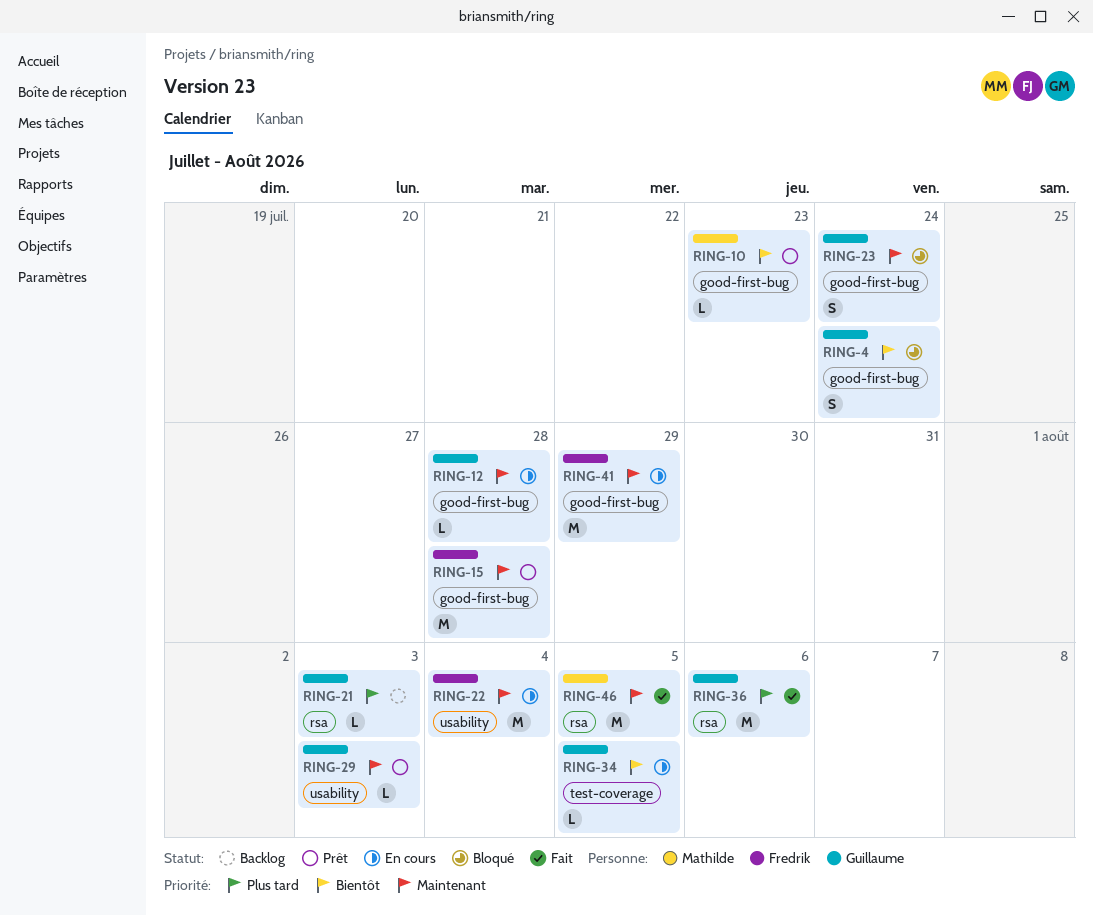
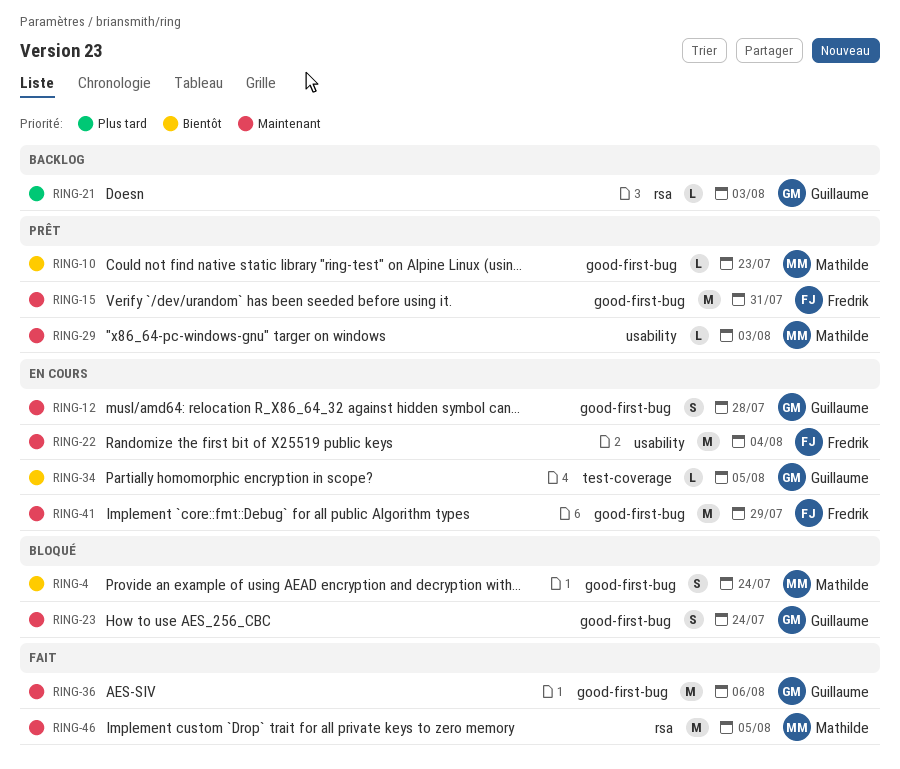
RING-4, owner: Guillaume -> Mathilde
RING-12, estimate: L -> S
RING-15, due: Jul 28 -> Jul 31
RING-29, owner: Guillaume -> Mathilde
RING-36, priority: Plus tard -> Maintenant
RING-36, label: rsa -> good-first-bug

